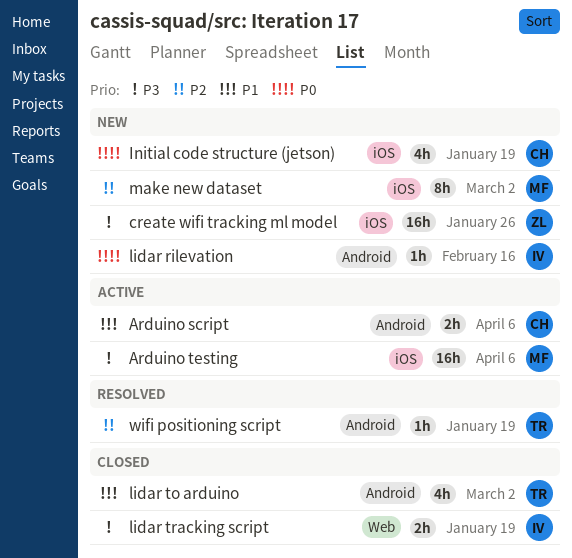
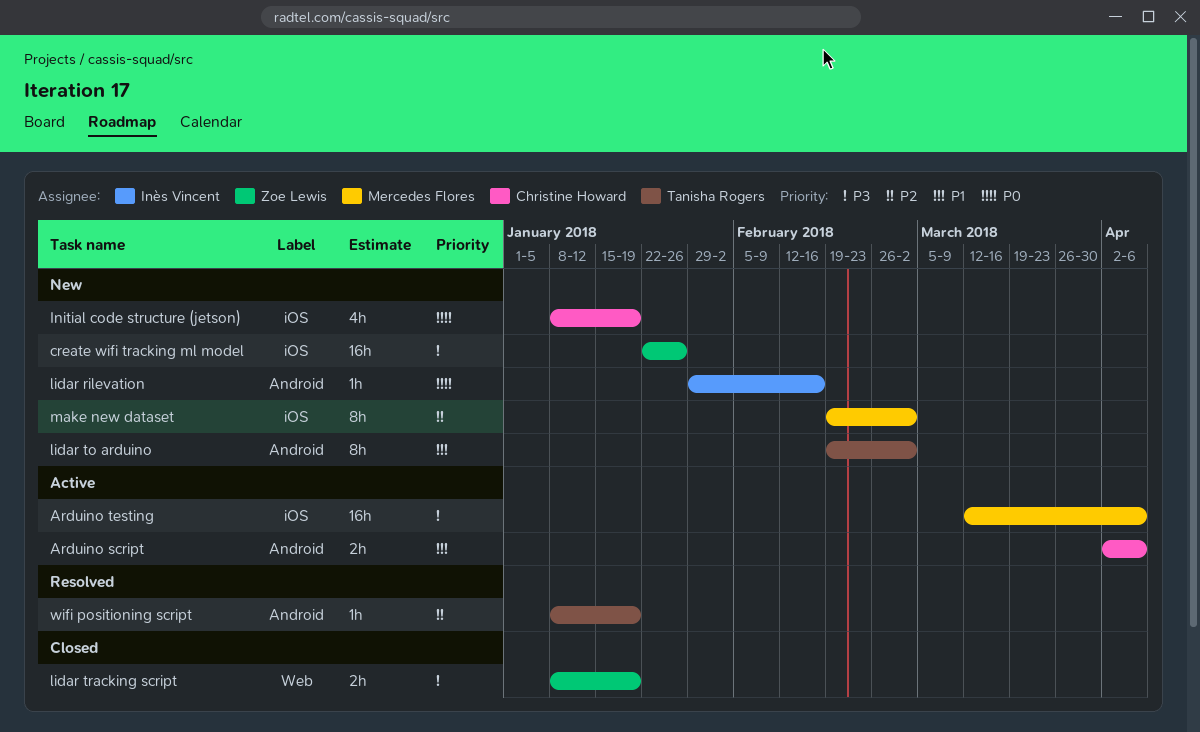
lidar to arduino, status: Closed -> New
lidar to arduino, estimate: 4h -> 8h
lidar tracking script, owner: Inès Vincent -> Zoe Lewis

